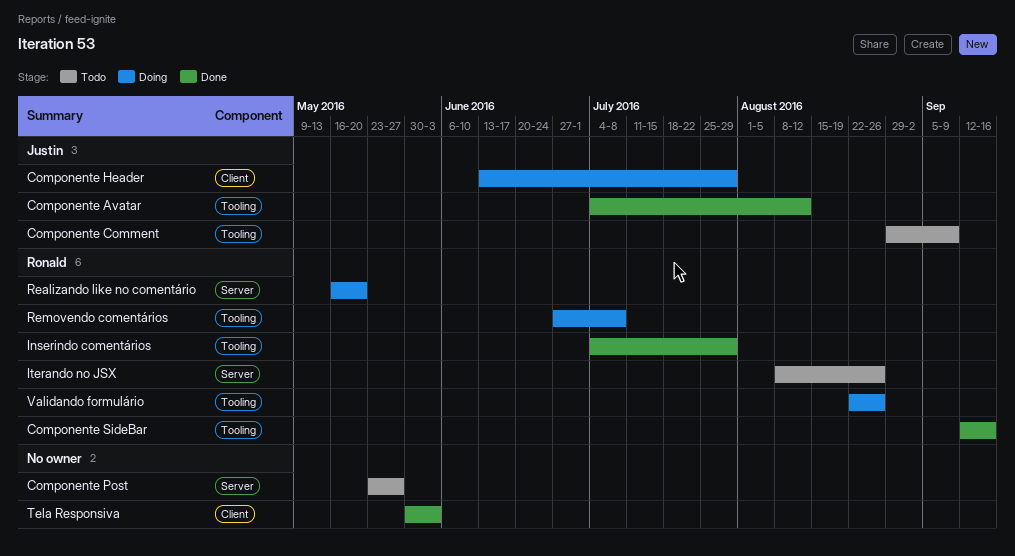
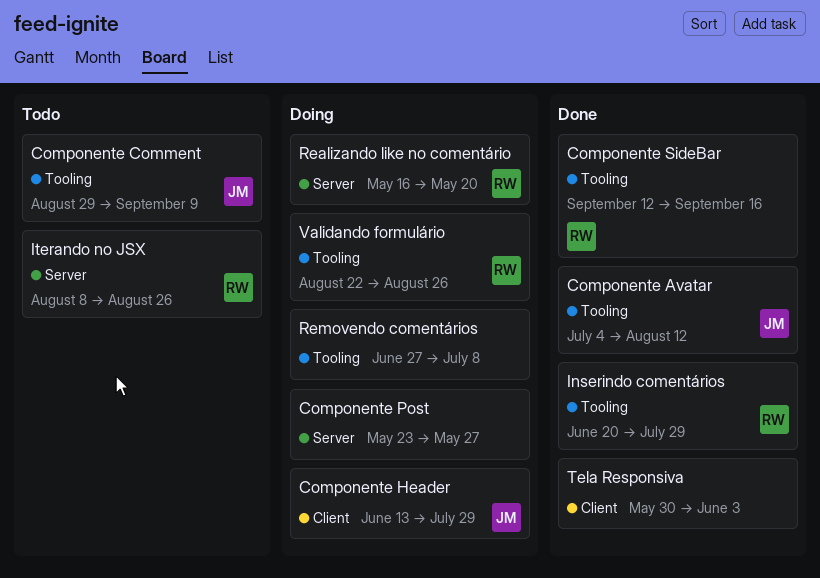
Componente Post, status: Todo -> Doing
Inserindo comentários, start: Jul 4 -> Jun 20
Removendo comentários, owner: Ronald -> none

